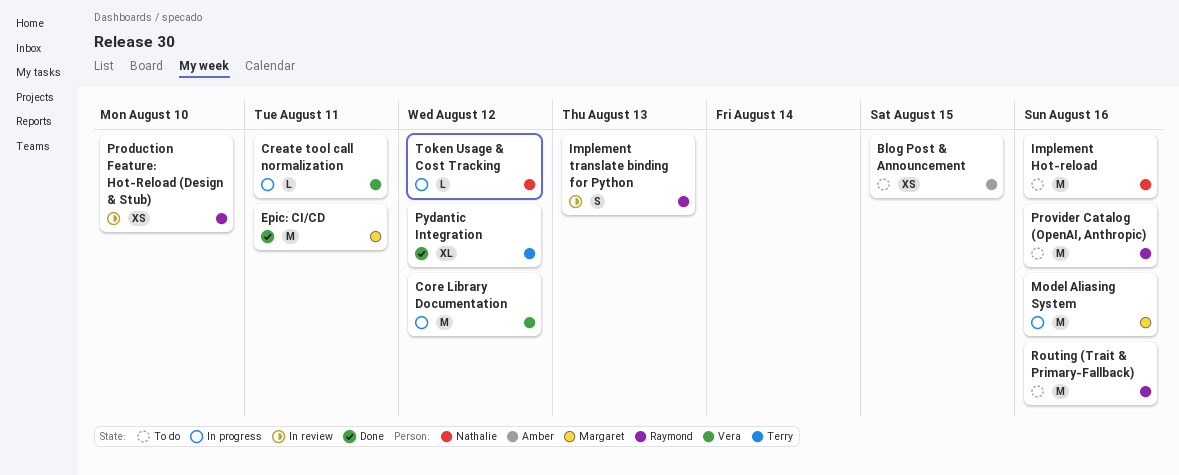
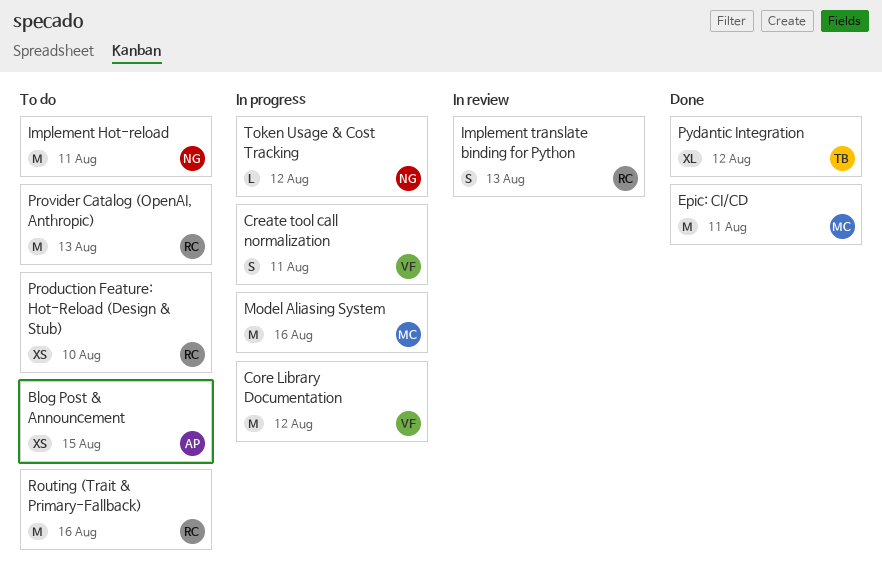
Create tool call normalization, estimate: L -> S
Implement Hot-reload, due: Aug 16 -> Aug 11
Production Feature: Hot-Reload (Design & Stub), status: In review -> To do
Provider Catalog (OpenAI, Anthropic), due: Aug 16 -> Aug 13

